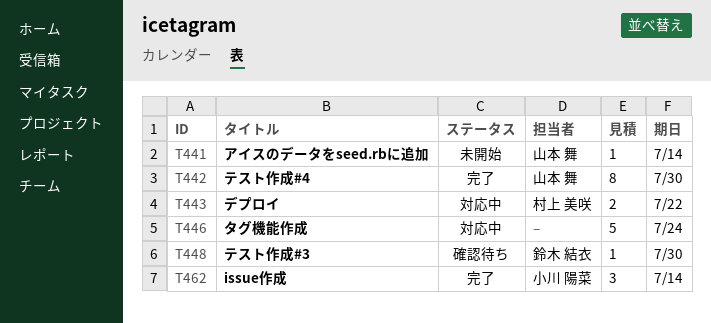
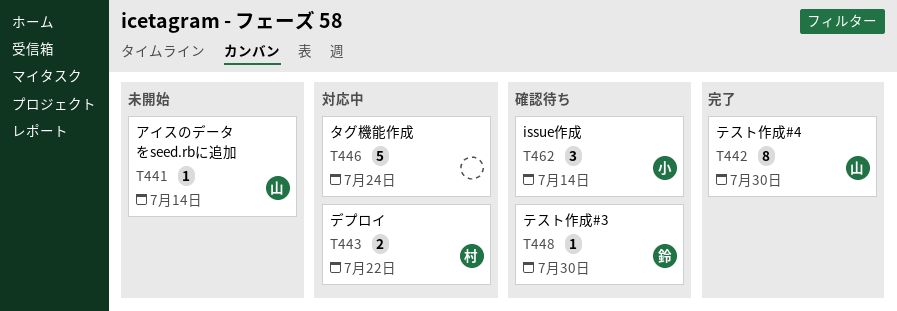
T462, status: 完了 -> 確認待ち

